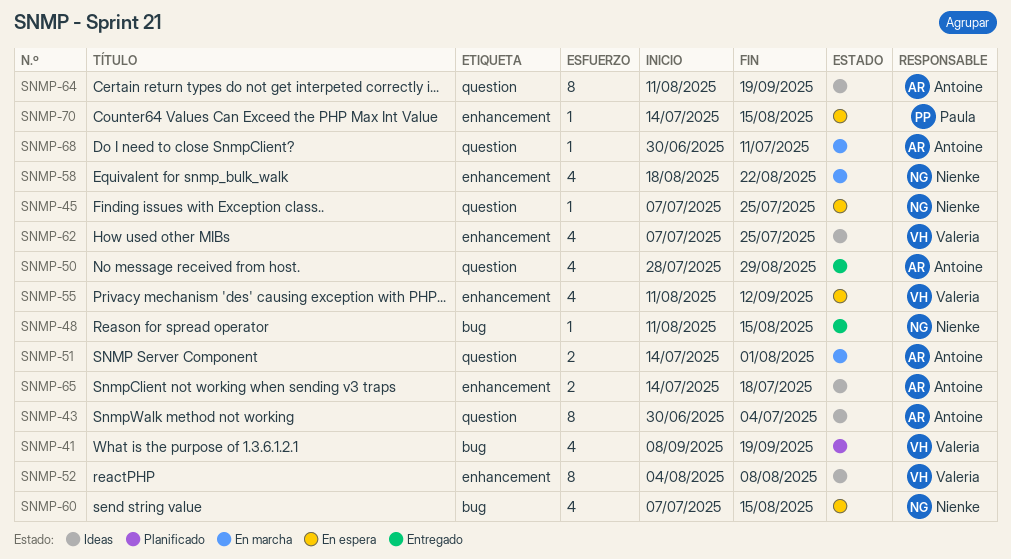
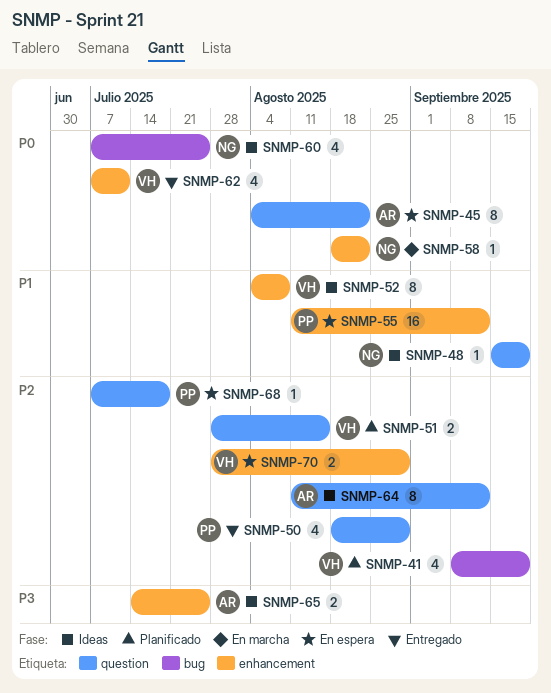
SNMP-43: present -> none
SNMP-45, owner: Nienke -> Antoine
SNMP-45, estimate: 1 -> 8
SNMP-45, start: Jul 7 -> Aug 4
SNMP-45, due: Jul 25 -> Aug 22
SNMP-48, status: Entregado -> Ideas
SNMP-48, label: bug -> question
SNMP-48, start: Aug 11 -> Sep 15
SNMP-48, due: Aug 15 -> Sep 19
SNMP-50, owner: Antoine -> Paula
SNMP-50, start: Jul 28 -> Aug 18
SNMP-51, status: En marcha -> Planificado
SNMP-51, owner: Antoine -> Valeria
SNMP-51, start: Jul 14 -> Jul 28
SNMP-51, due: Aug 1 -> Aug 15
SNMP-55, owner: Valeria -> Paula
SNMP-55, estimate: 4 -> 16
SNMP-58, estimate: 4 -> 1
SNMP-60, status: En espera -> Ideas
SNMP-60, due: Aug 15 -> Jul 25
SNMP-62, status: Ideas -> Entregado
SNMP-62, due: Jul 25 -> Jul 11
SNMP-64, due: Sep 19 -> Sep 12
SNMP-65, due: Jul 18 -> Jul 25
SNMP-68, status: En marcha -> En espera
SNMP-68, owner: Antoine -> Paula
SNMP-68, start: Jun 30 -> Jul 7
SNMP-68, due: Jul 11 -> Jul 18
SNMP-70, owner: Paula -> Valeria
SNMP-70, estimate: 1 -> 2
SNMP-70, start: Jul 14 -> Jul 28
SNMP-70, due: Aug 15 -> Aug 29

